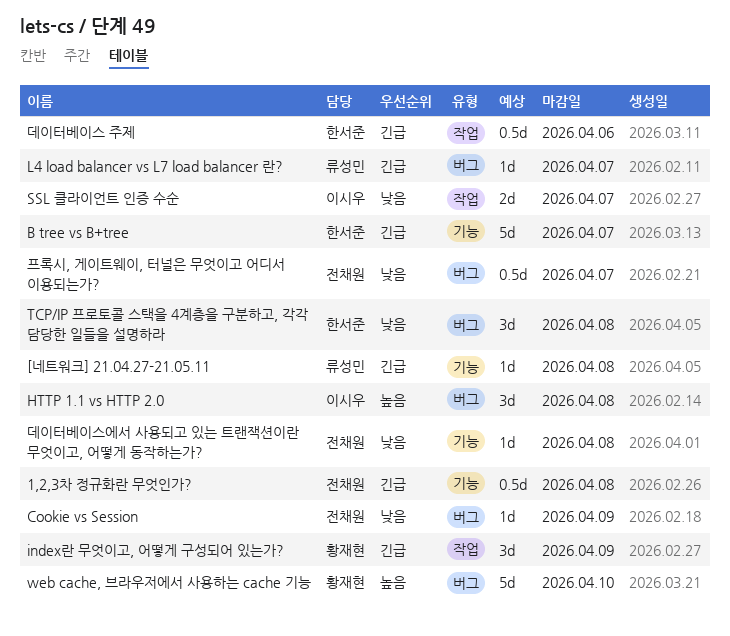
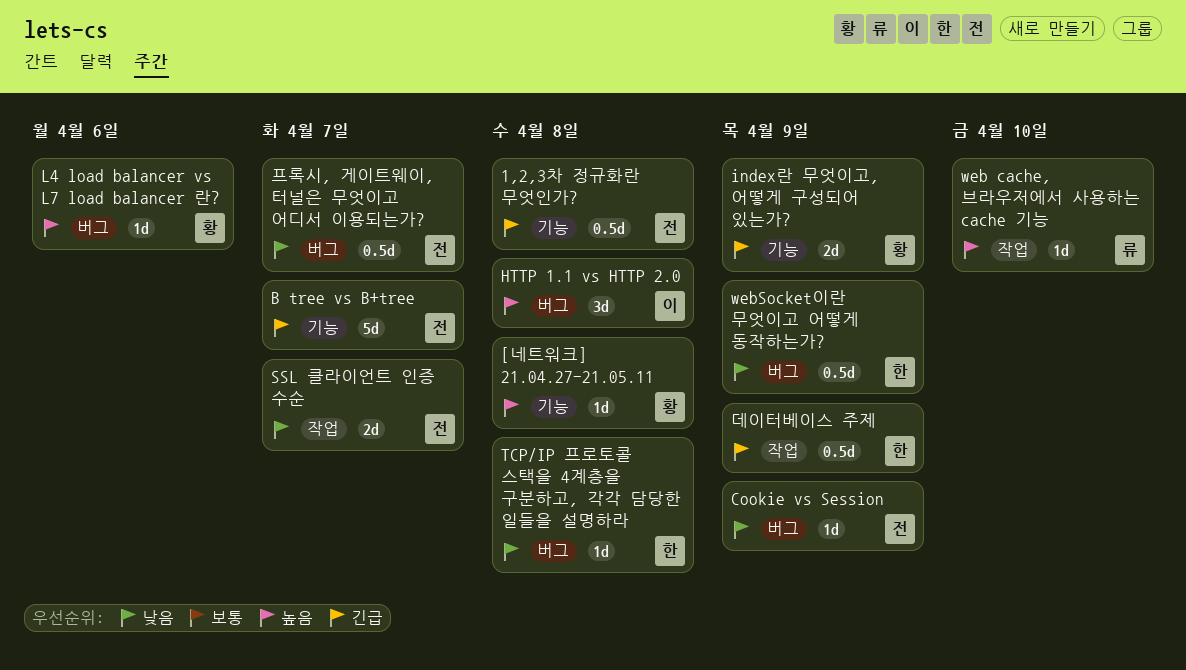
[네트워크] 21.04.27-21.05.11, owner: 류성민 -> 황재현
[네트워크] 21.04.27-21.05.11, priority: 긴급 -> 높음
B tree vs B+tree, owner: 한서준 -> 전채원
index란 무엇이고, 어떻게 구성되어 있는가?, label: 작업 -> 기능
index란 무엇이고, 어떻게 구성되어 있는가?, estimate: 3d -> 2d
L4 load balancer vs L7 load balancer 란?, owner: 류성민 -> 황재현
L4 load balancer vs L7 load balancer 란?, priority: 긴급 -> 높음
L4 load balancer vs L7 load balancer 란?, due: Apr 7 -> Apr 6
SSL 클라이언트 인증 수순, owner: 이시우 -> 전채원
TCP/IP 프로토콜 스택을 4계층을 구분하고, 각각 담당한 일들을 설명하라, estimate: 3d -> 1d
web cache, 브라우저에서 사용하는 cache 기능, owner: 황재현 -> 류성민
web cache, 브라우저에서 사용하는 cache 기능, label: 버그 -> 작업
web cache, 브라우저에서 사용하는 cache 기능, estimate: 5d -> 1d
webSocket이란 무엇이고 어떻게 동작하는가?: none -> present
데이터베이스 주제, due: Apr 6 -> Apr 9
데이터베이스에서 사용되고 있는 트랜잭션이란 무엇이고, 어떻게 동작하는가?: present -> none

